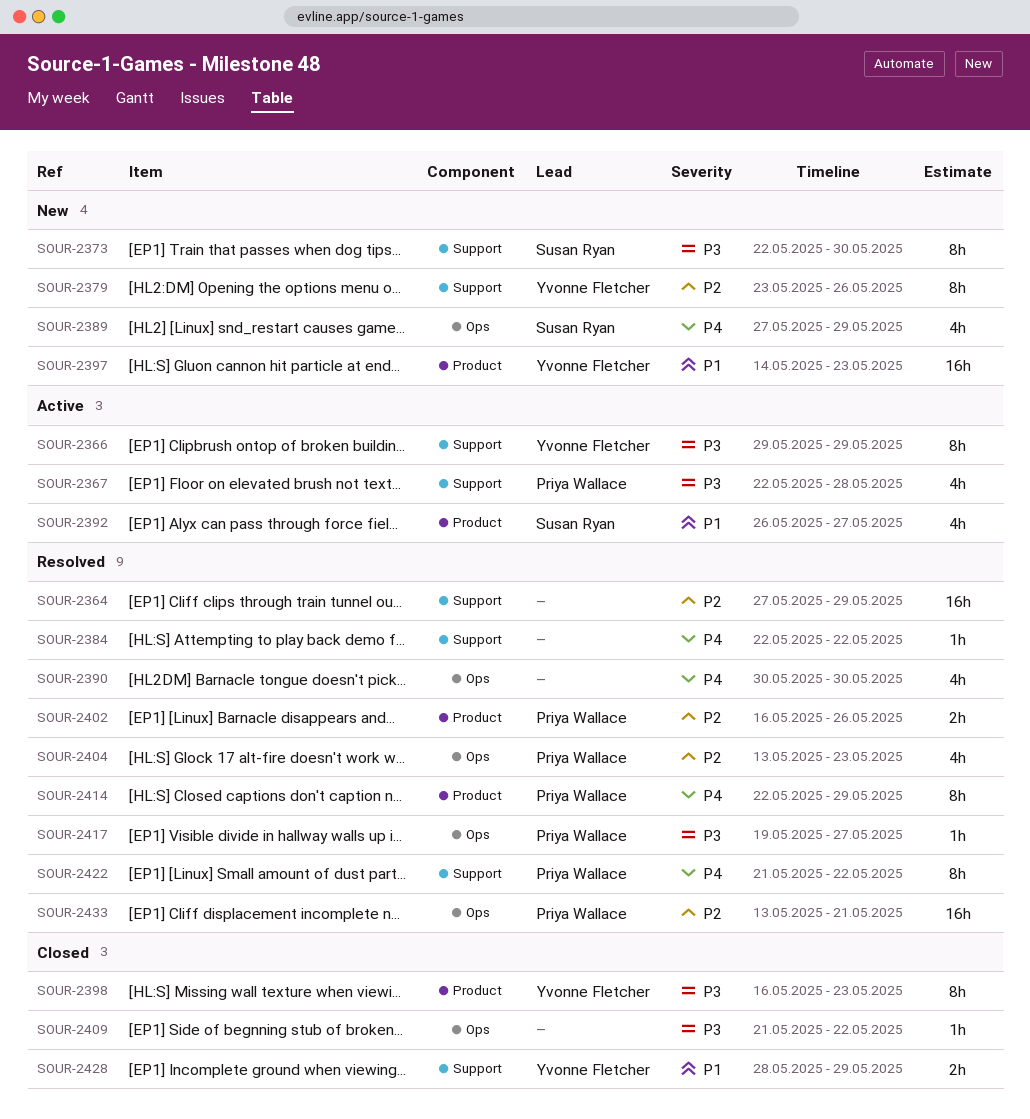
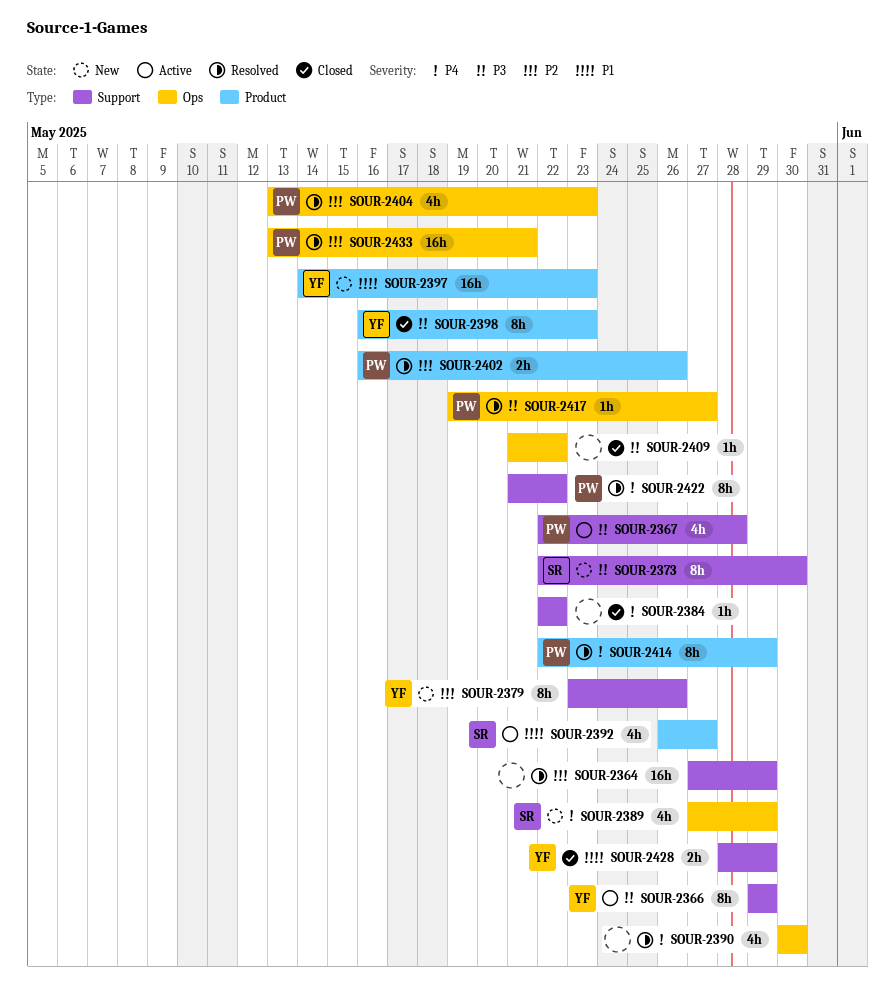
SOUR-2384, status: Resolved -> Closed

